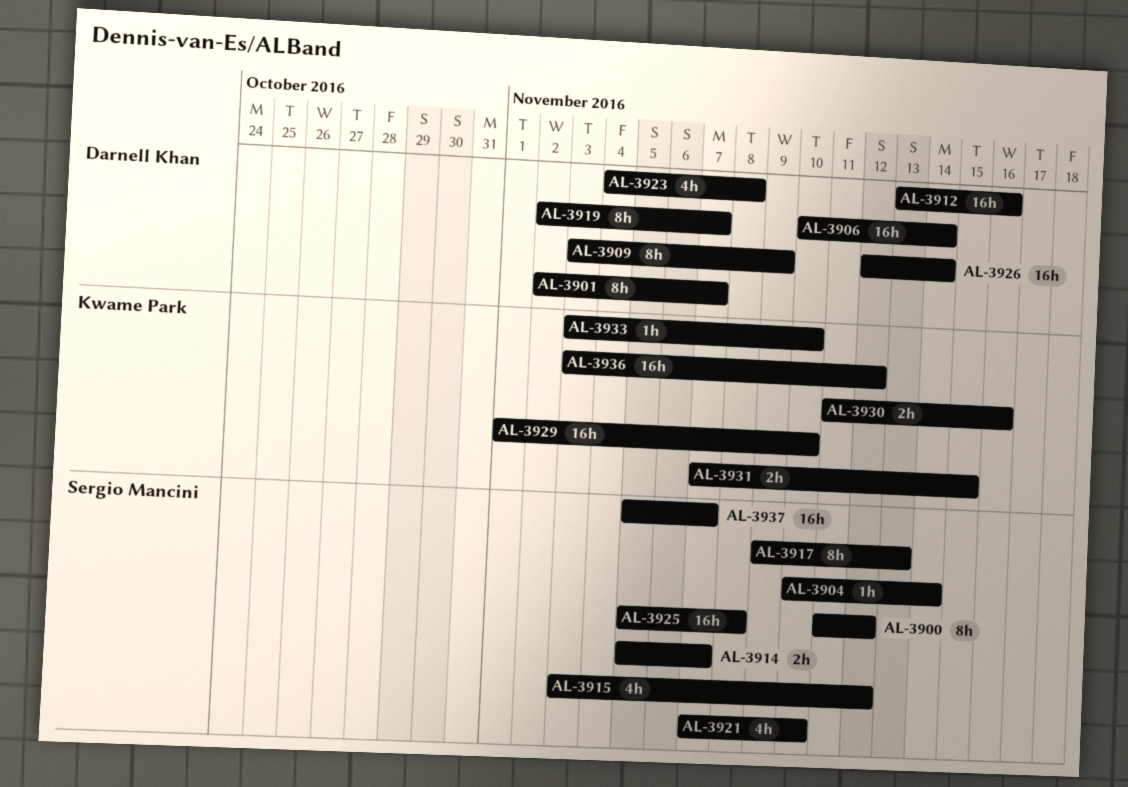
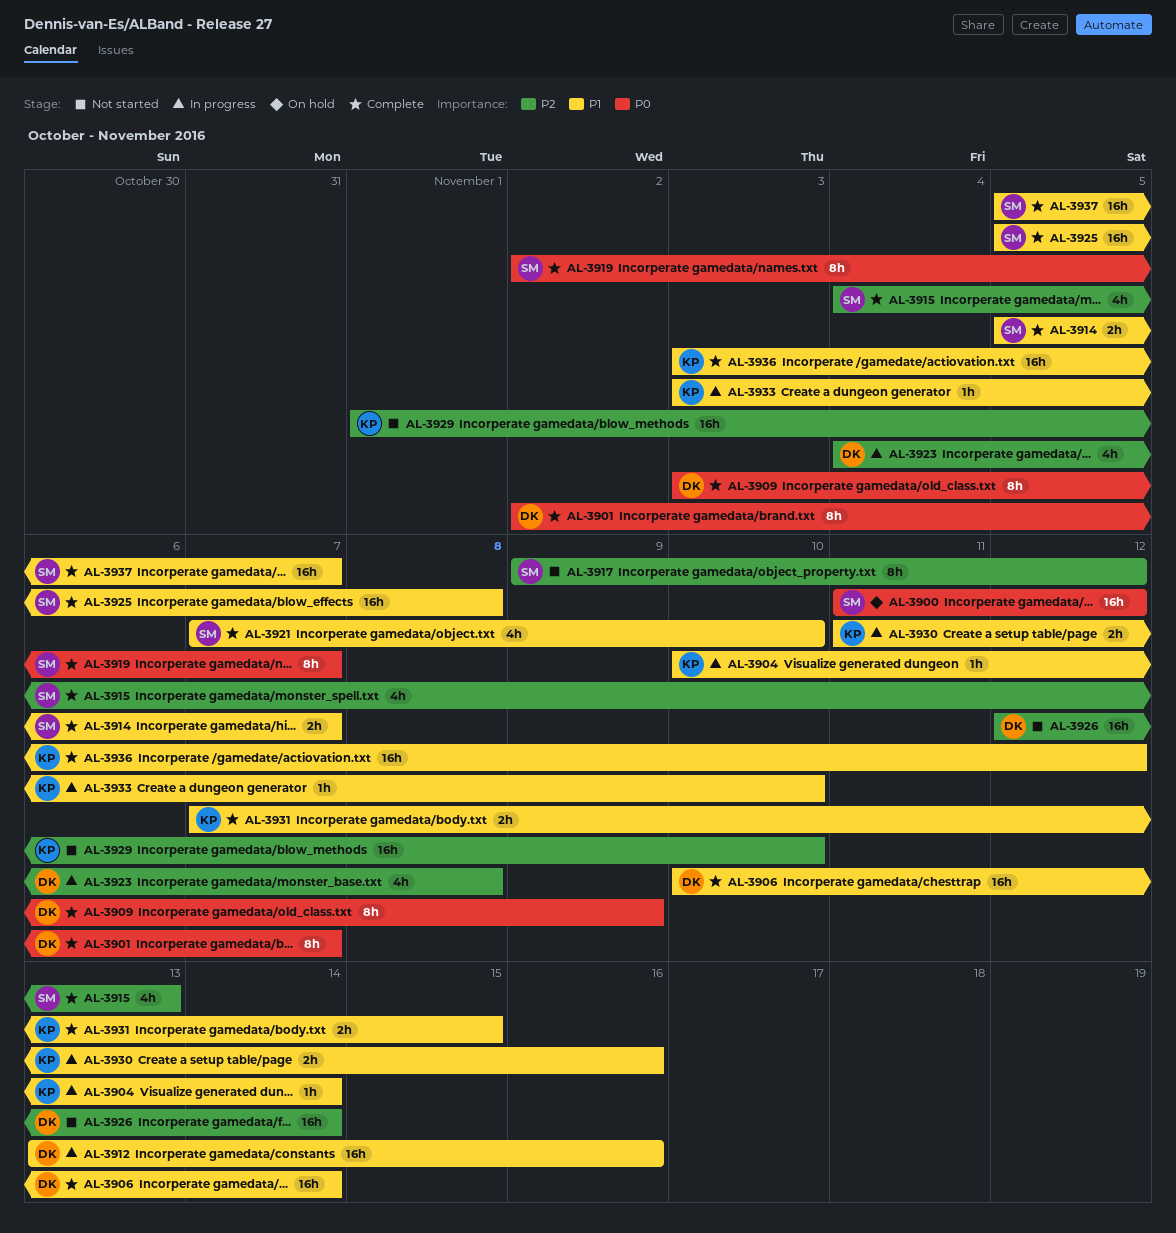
AL-3900, estimate: 8h -> 16h
AL-3904, owner: Sergio Mancini -> Kwame Park
AL-3915, start: Nov 3 -> Nov 4
AL-3915, due: Nov 12 -> Nov 13
AL-3917, due: Nov 13 -> Nov 12
AL-3919, owner: Darnell Khan -> Sergio Mancini

